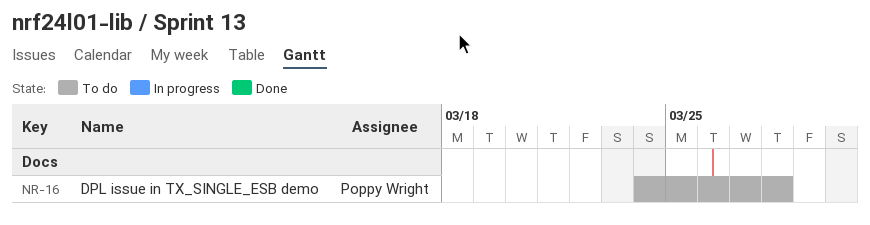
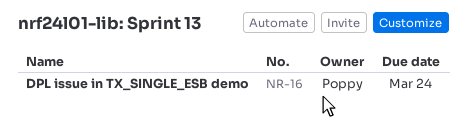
NR-16, due: Mar 28 -> Mar 24

